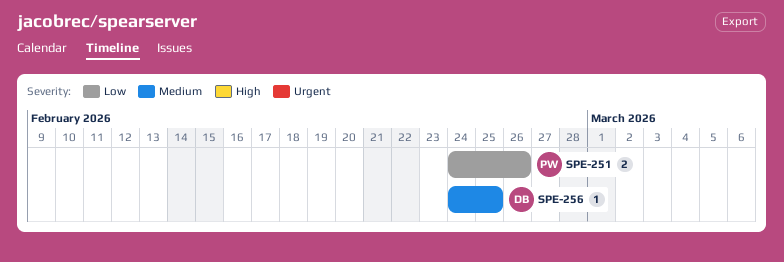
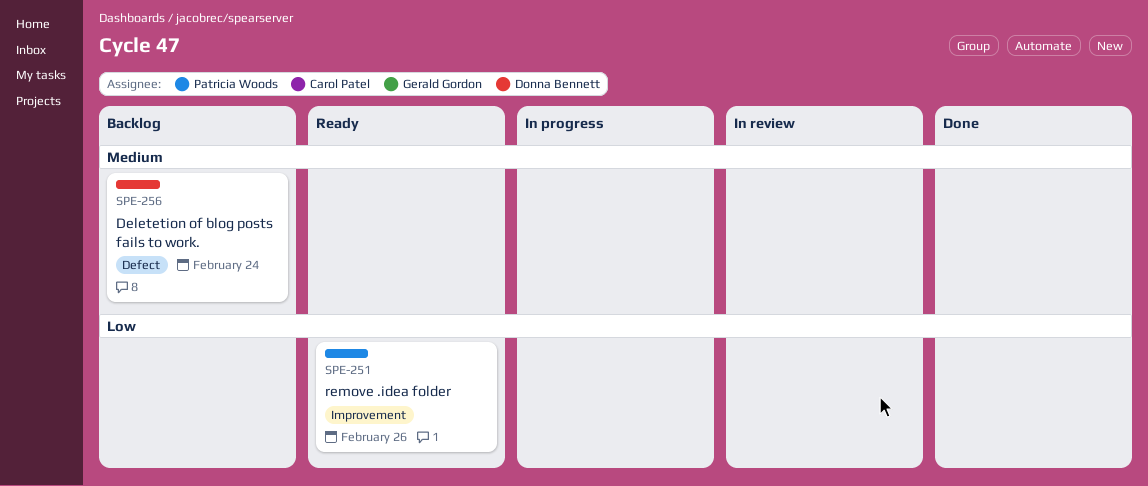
SPE-256, due: Feb 25 -> Feb 24

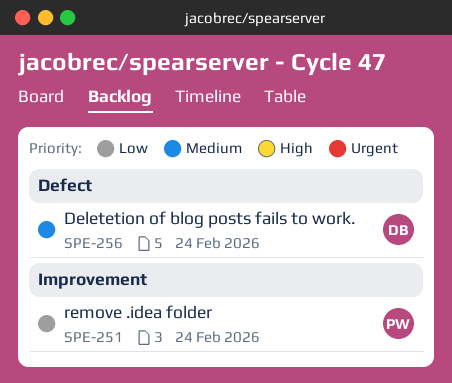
SPE-251, due: Feb 26 -> Feb 24

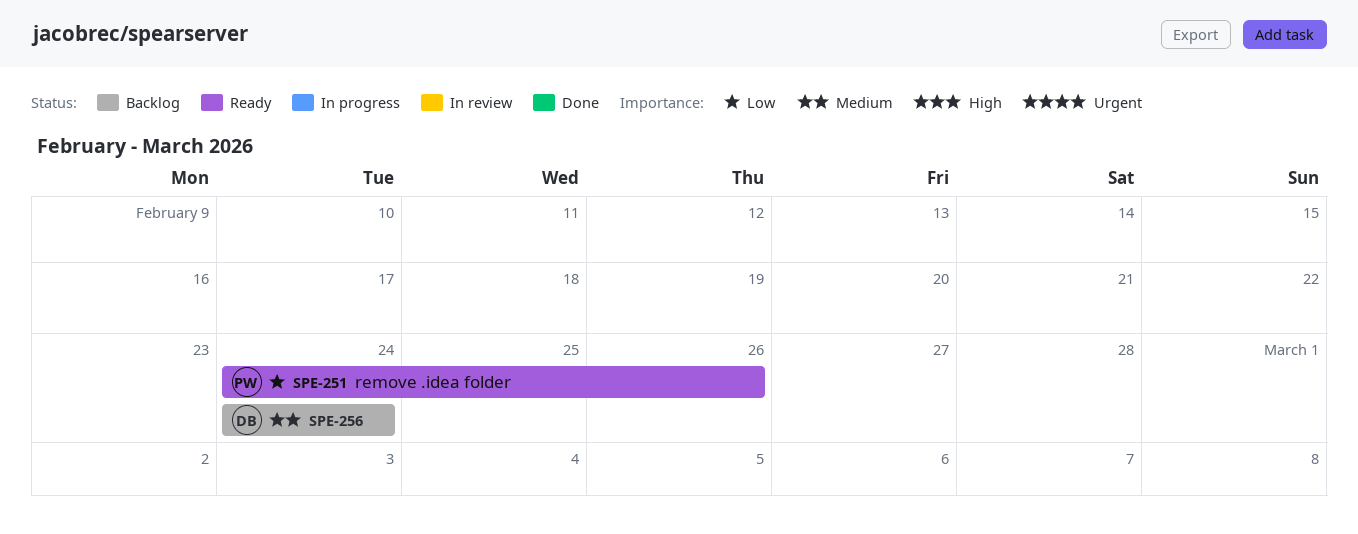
SPE-251, due: Feb 24 -> Feb 26

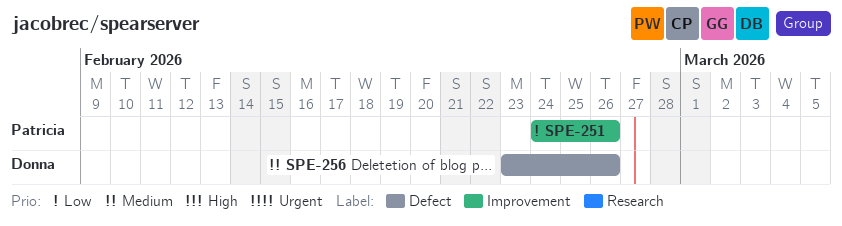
SPE-256, start: Feb 24 -> Feb 23
SPE-256, due: Feb 24 -> Feb 26

